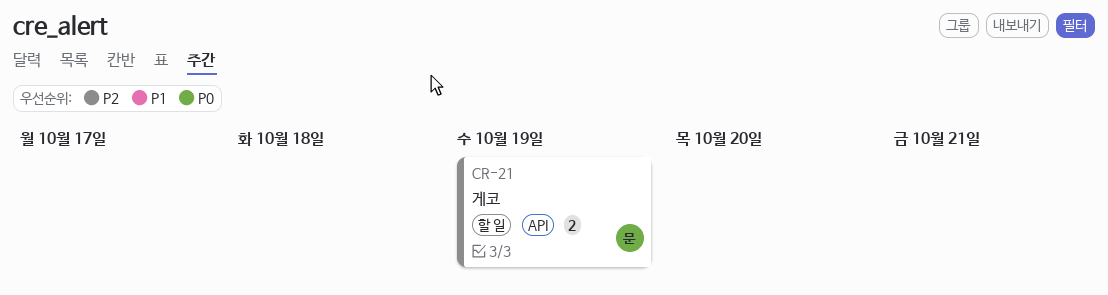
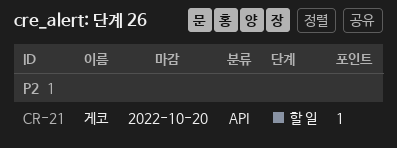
CR-21, estimate: 2 -> 1
CR-21, due: Oct 19 -> Oct 20

